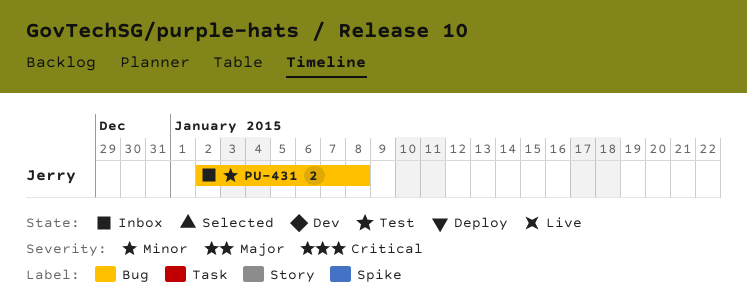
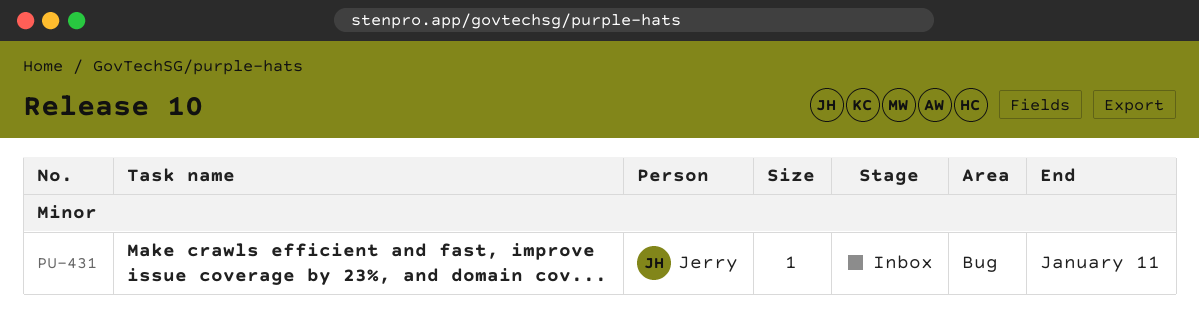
PU-431, estimate: 2 -> 1
PU-431, due: Jan 8 -> Jan 11

